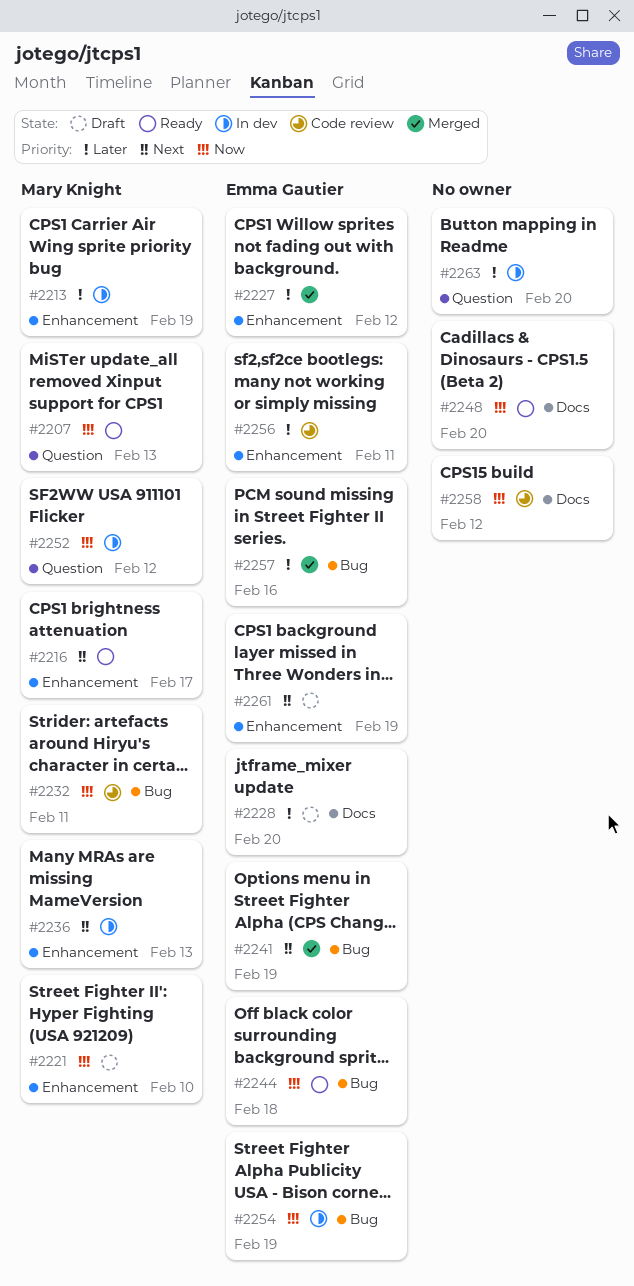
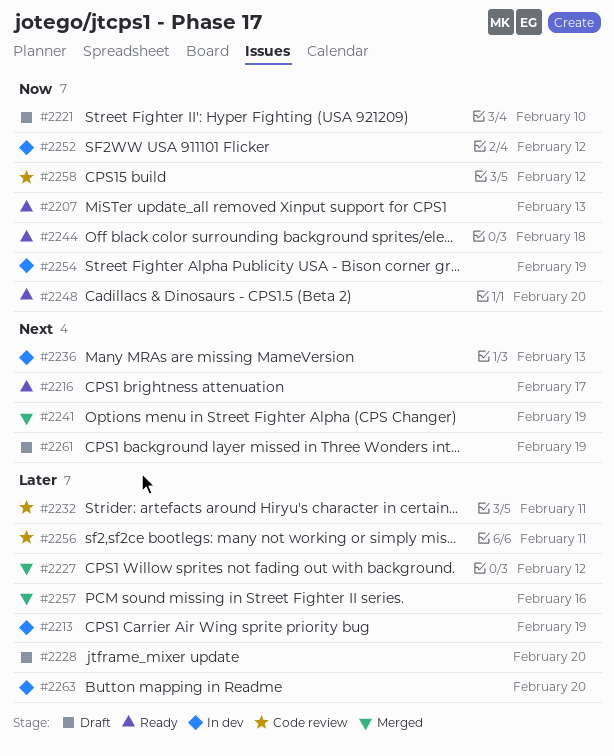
#2232, priority: Now -> Later

